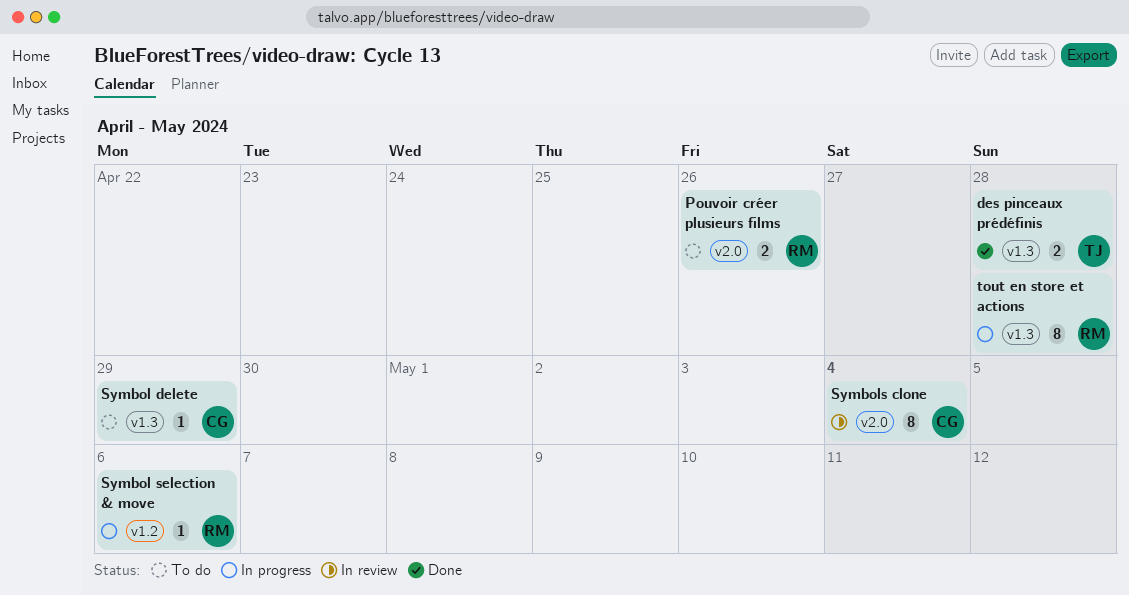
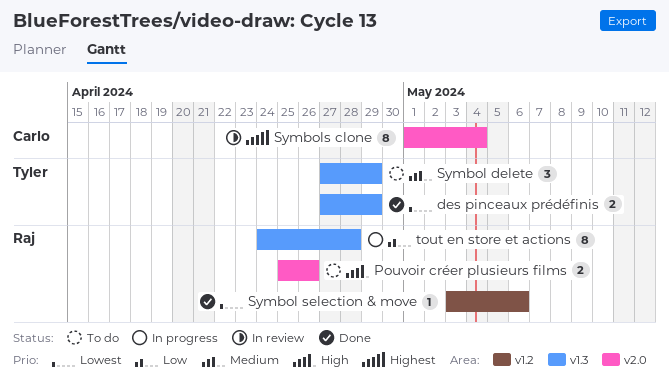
des pinceaux prédéfinis, due: Apr 28 -> Apr 29
Symbol delete, owner: Carlo -> Tyler
Symbol delete, estimate: 1 -> 3
Symbol selection & move, status: In progress -> Done

